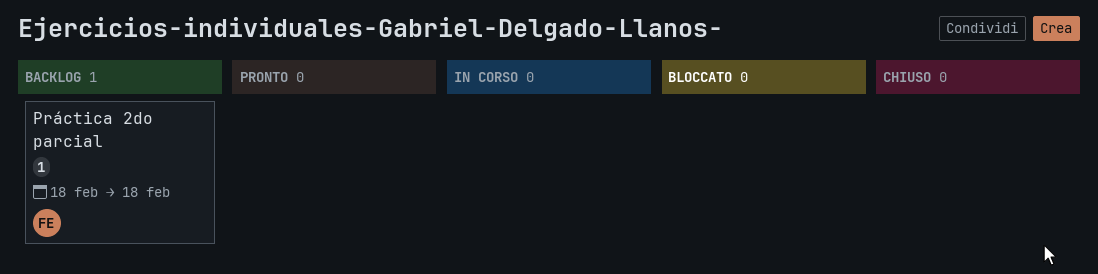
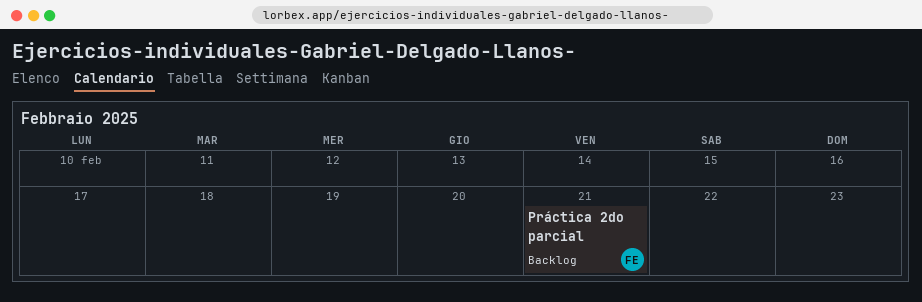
Práctica 2do parcial, due: Feb 18 -> Feb 21

